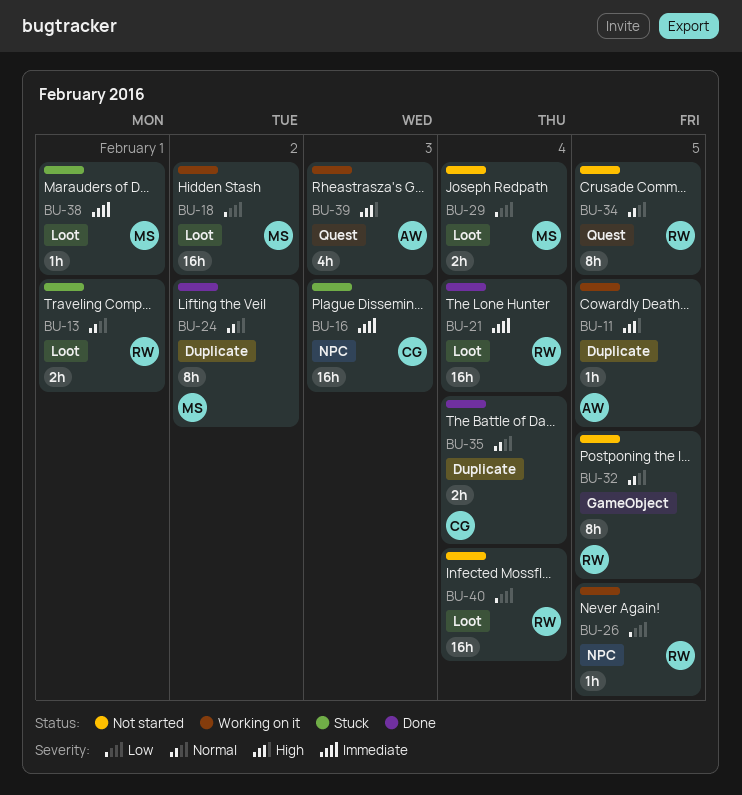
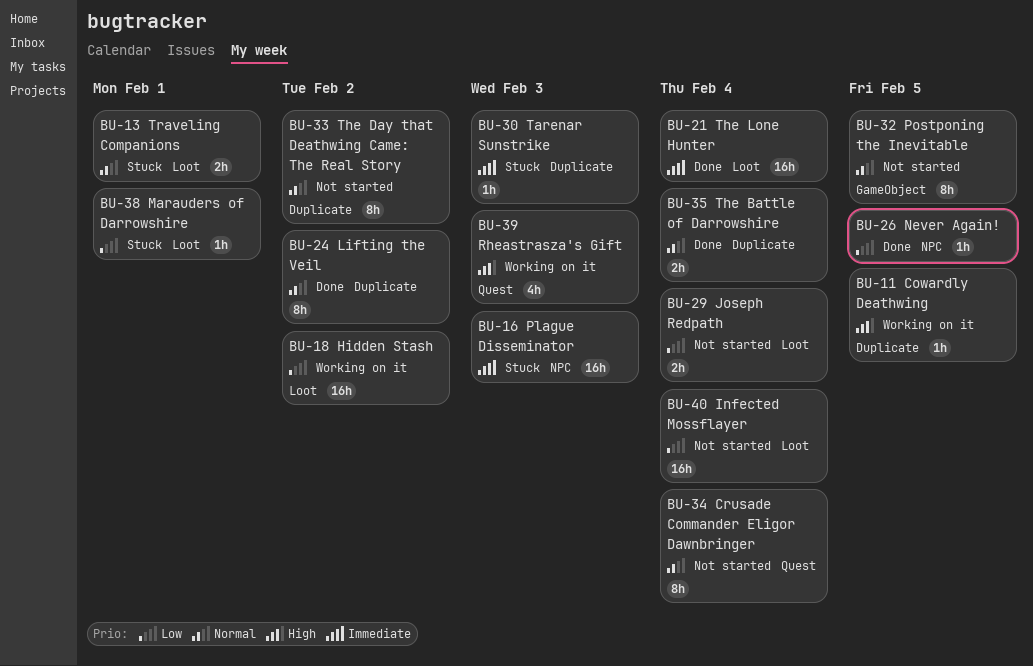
BU-26, status: Working on it -> Done
BU-30: none -> present
BU-33: none -> present
BU-34, due: Feb 5 -> Feb 4
BU-38, priority: Immediate -> Low

